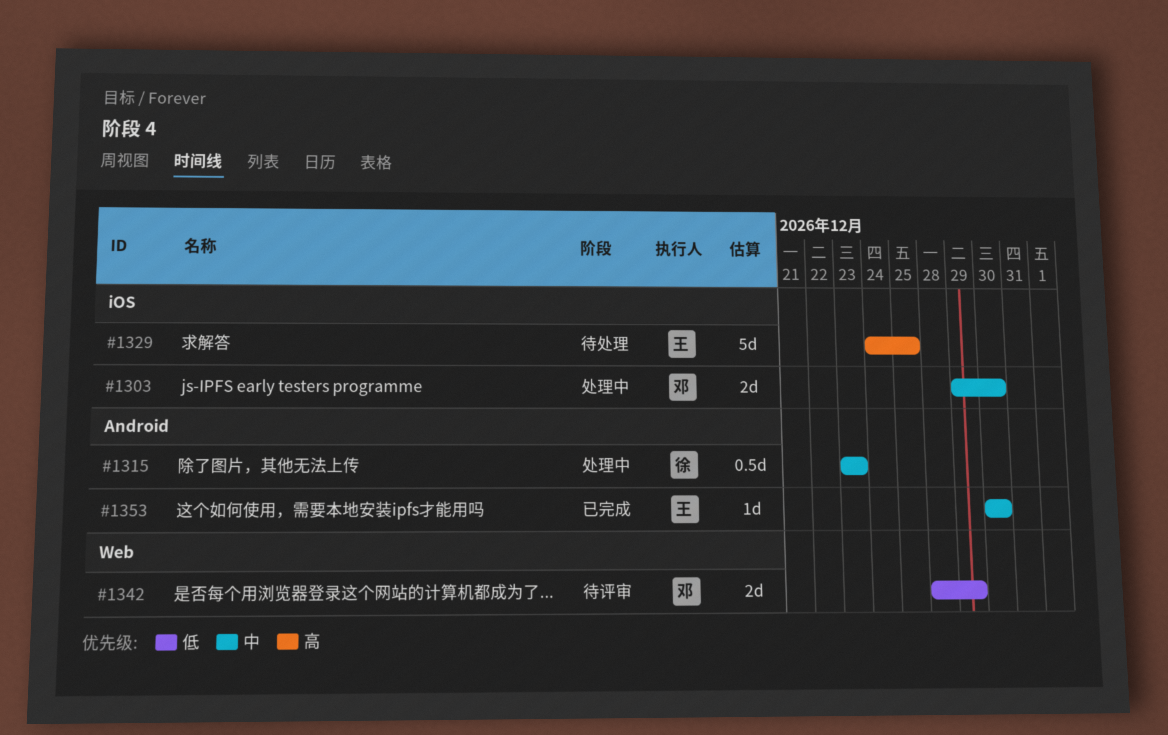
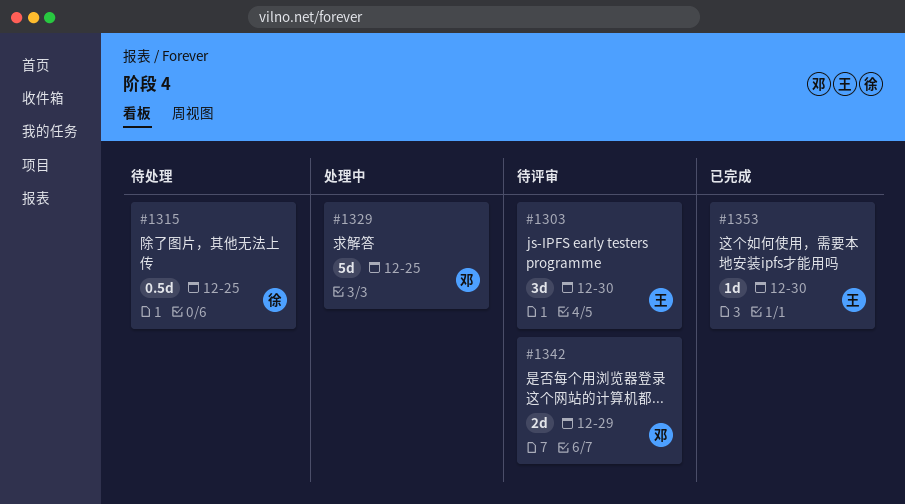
#1303, status: 处理中 -> 待评审
#1303, owner: 邓 -> 王
#1303, estimate: 2d -> 3d
#1315, status: 处理中 -> 待处理
#1315, due: Dec 23 -> Dec 25
#1329, status: 待处理 -> 处理中
#1329, owner: 王 -> 邓

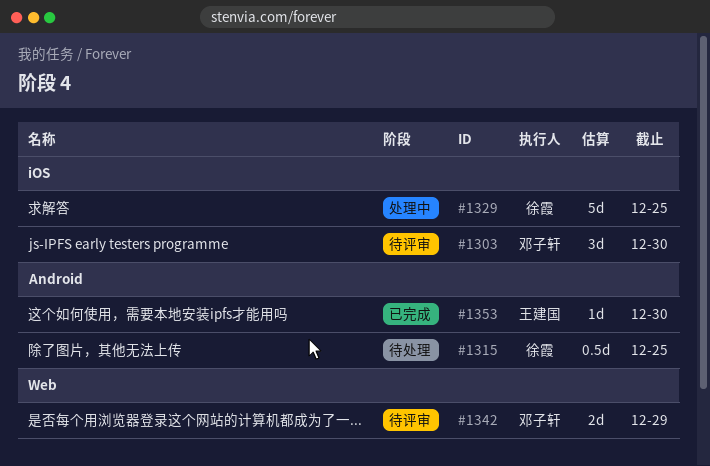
#1303, owner: 王建国 -> 邓子轩
#1329, owner: 邓子轩 -> 徐霞

